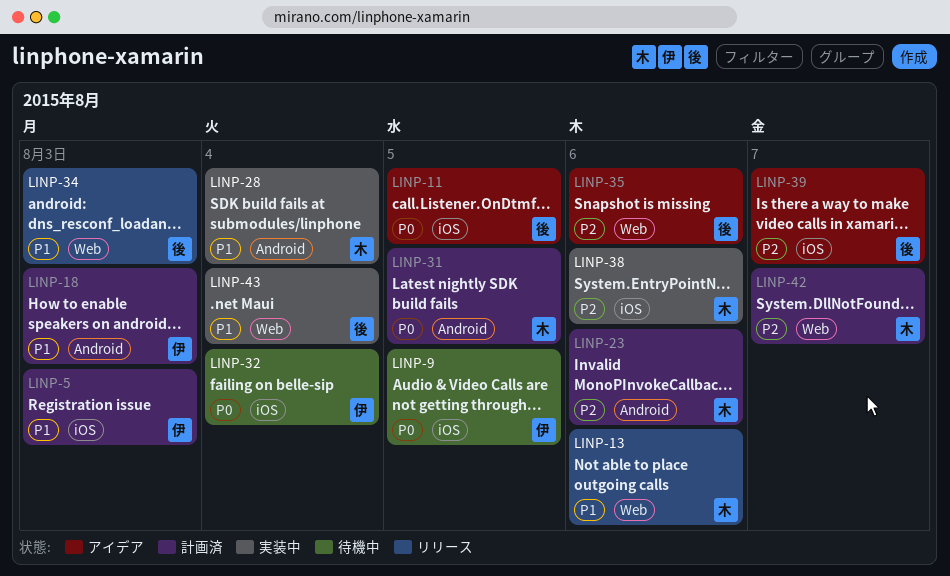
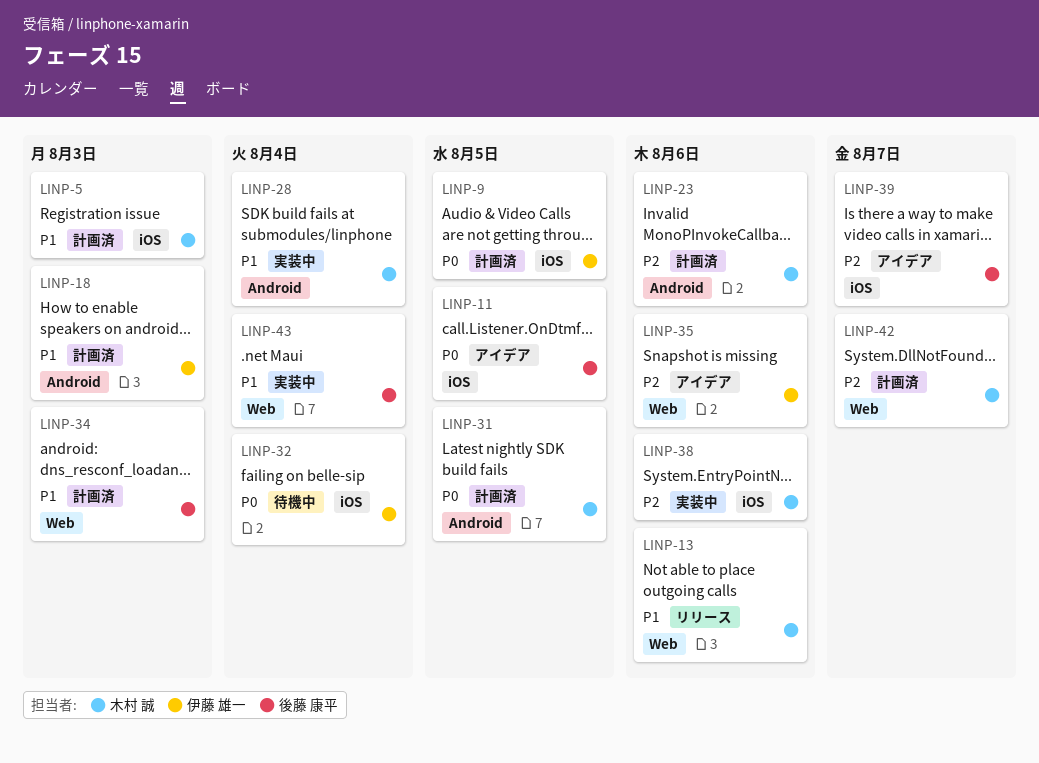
LINP-5, owner: 伊藤 雄一 -> 木村 誠
LINP-9, status: 待機中 -> 計画済
LINP-34, status: リリース -> 計画済
LINP-35, owner: 後藤 康平 -> 伊藤 雄一

